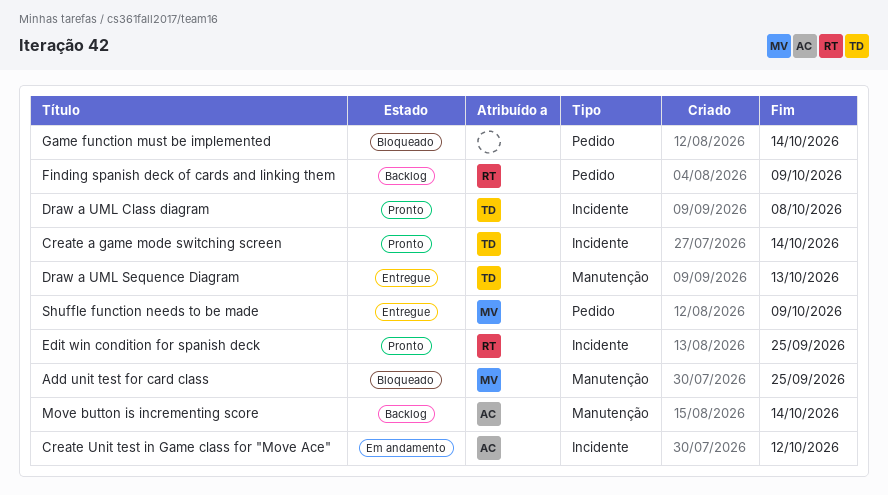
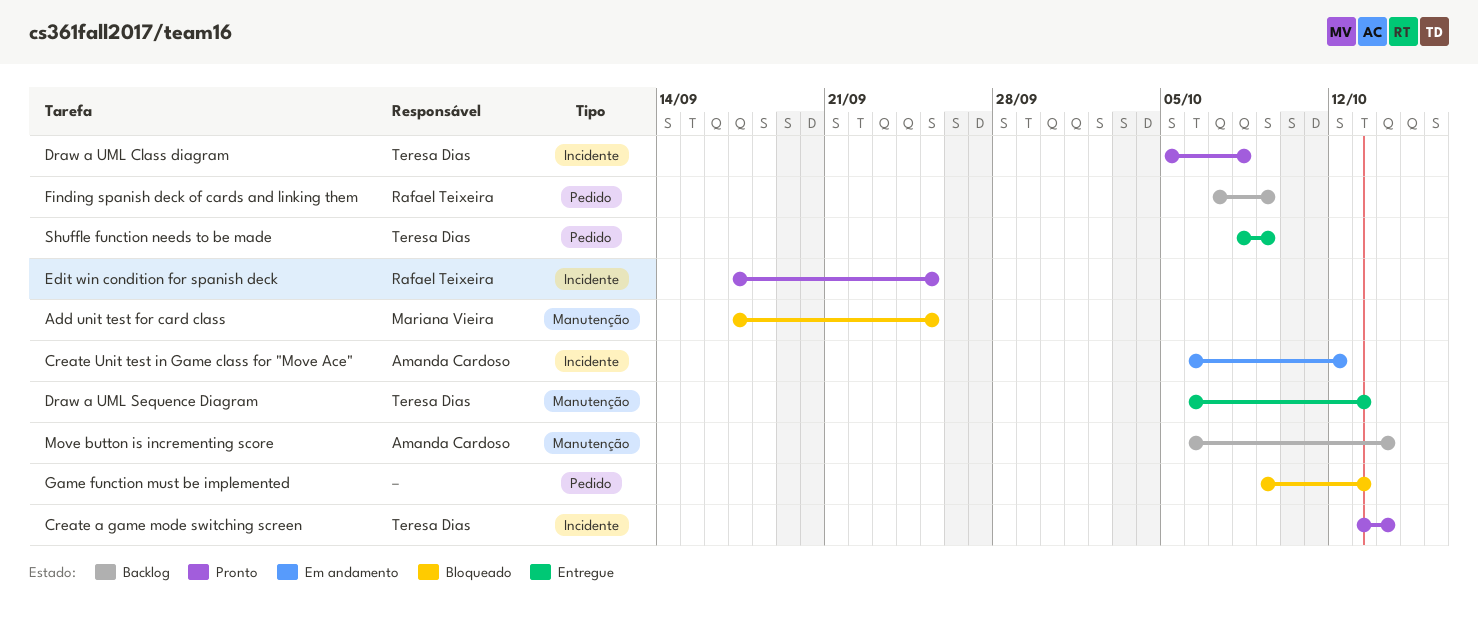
Game function must be implemented, due: Oct 14 -> Oct 13
Shuffle function needs to be made, owner: Mariana Vieira -> Teresa Dias

